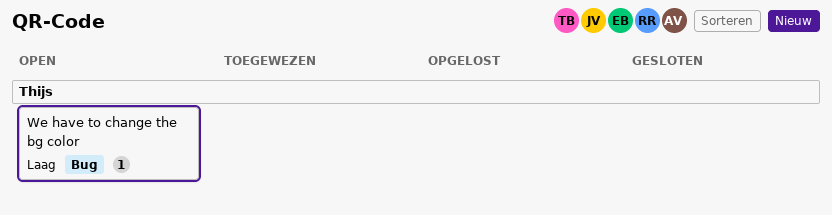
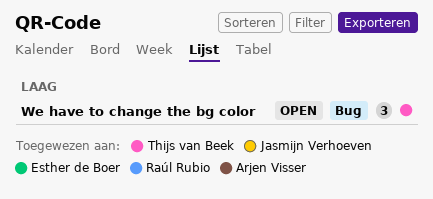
We have to change the bg color, estimate: 1 -> 3

